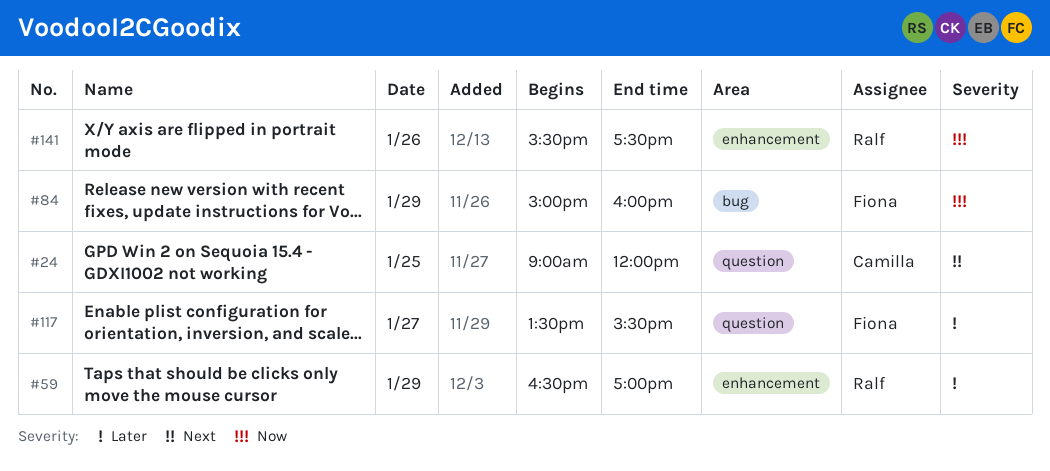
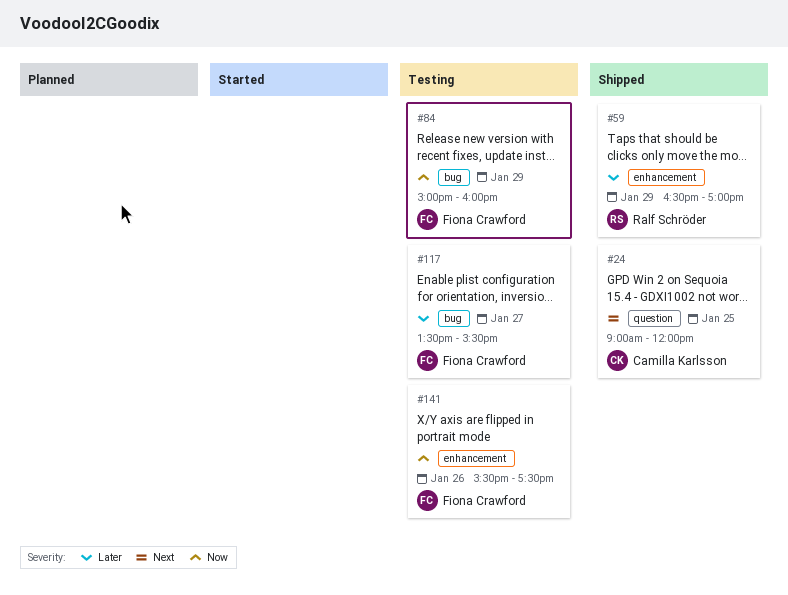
#117, label: question -> bug
#141, owner: Ralf Schröder -> Fiona Crawford

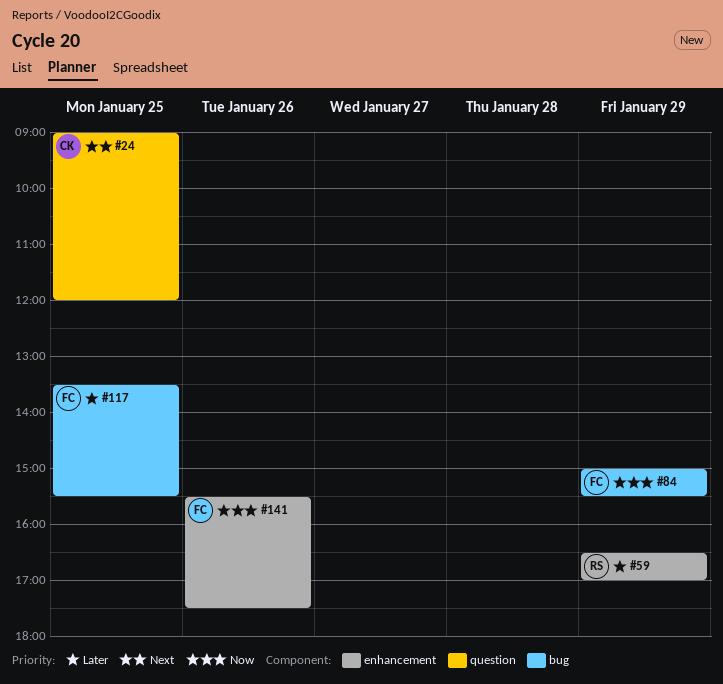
#84, ends: 16:00 -> 15:30
#117, day: Jan 27 -> Jan 25

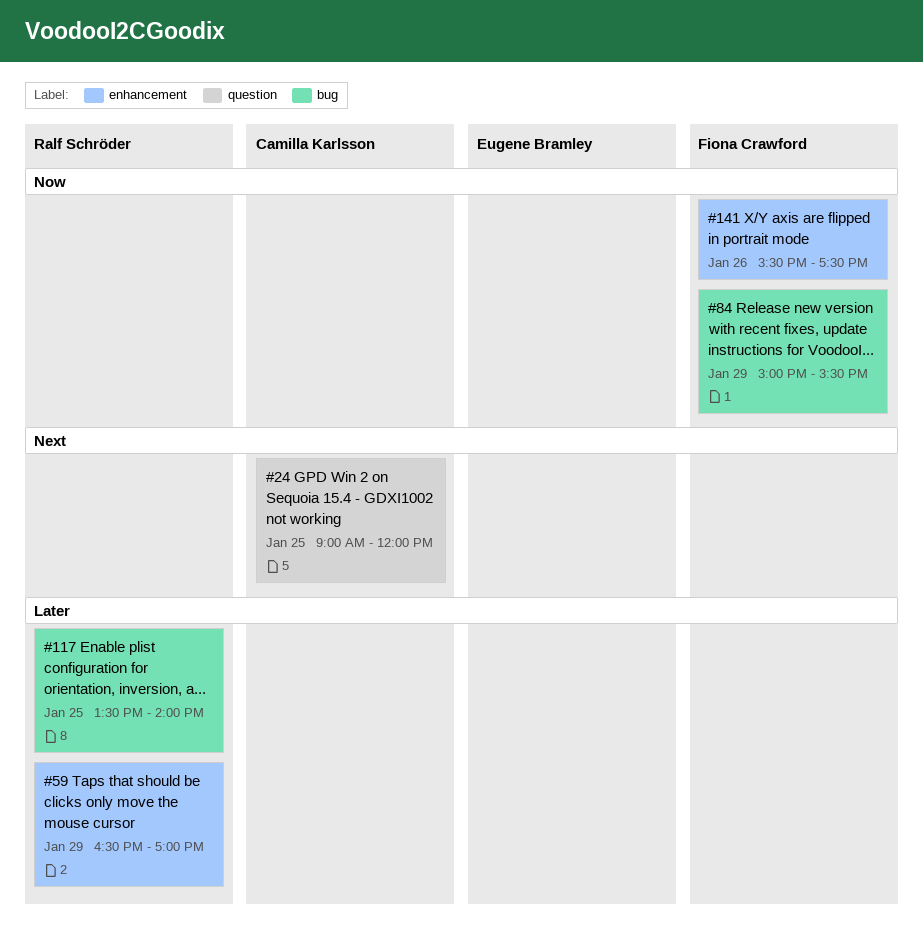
#117, owner: Fiona Crawford -> Ralf Schröder
#117, ends: 15:30 -> 14:00

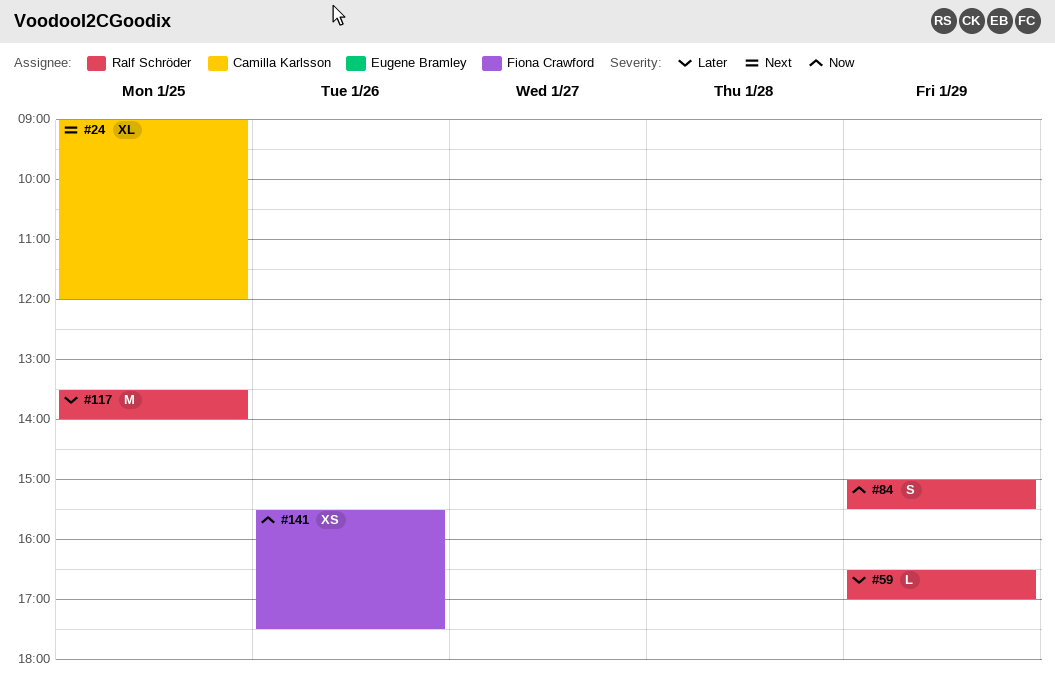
#84, owner: Fiona Crawford -> Ralf Schröder

